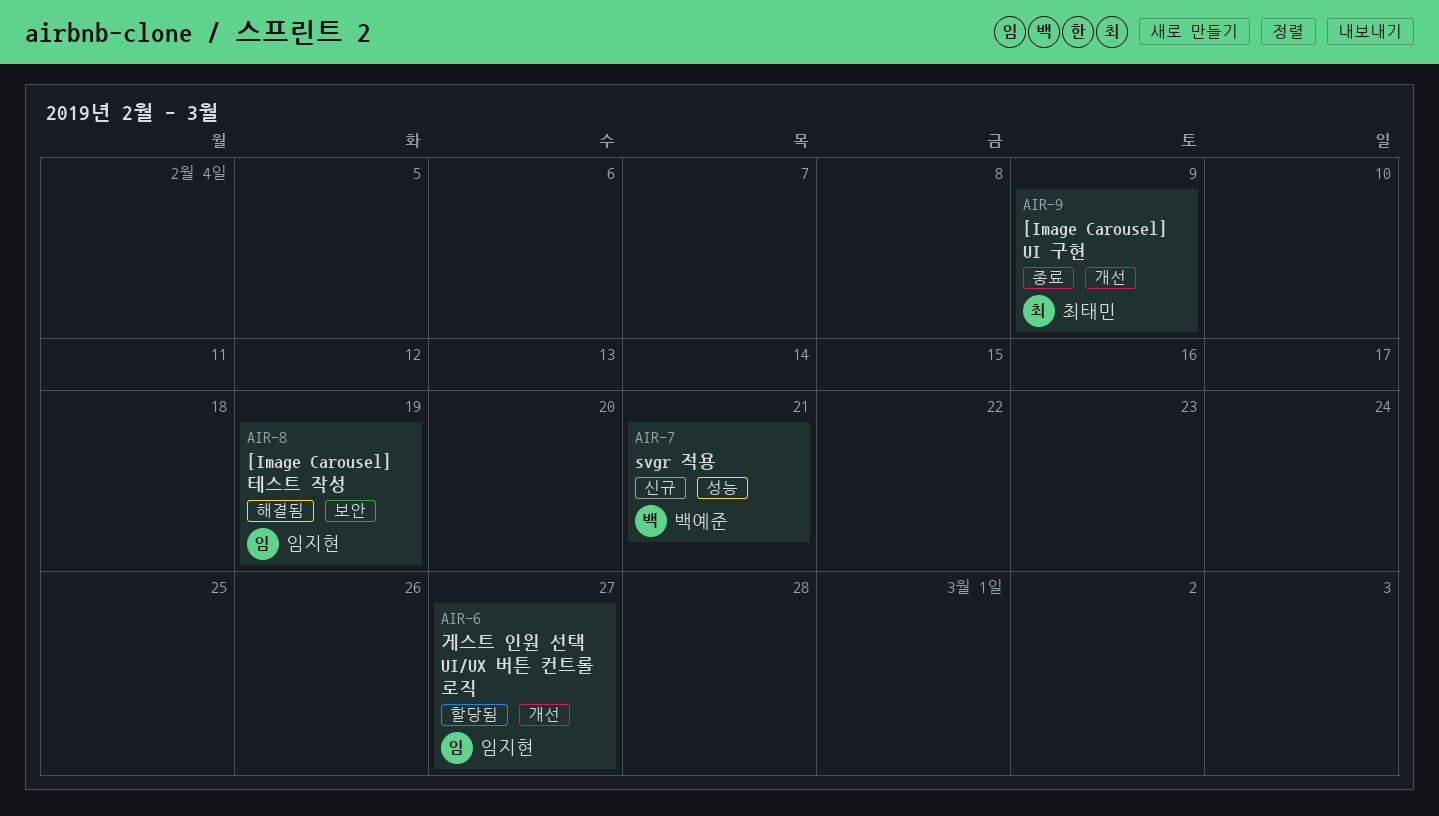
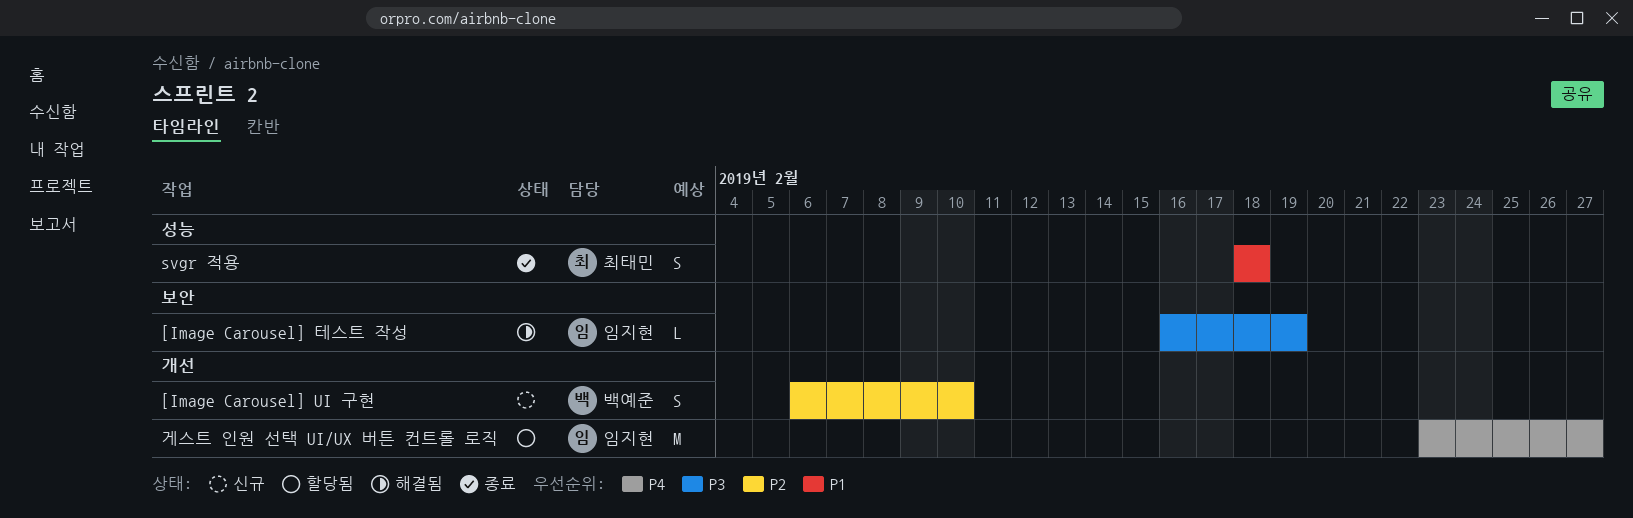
[Image Carousel] UI 구현, status: 종료 -> 신규
[Image Carousel] UI 구현, owner: 최태민 -> 백예준
[Image Carousel] UI 구현, due: Feb 9 -> Feb 10
svgr 적용, status: 신규 -> 종료
svgr 적용, owner: 백예준 -> 최태민
svgr 적용, due: Feb 21 -> Feb 18

